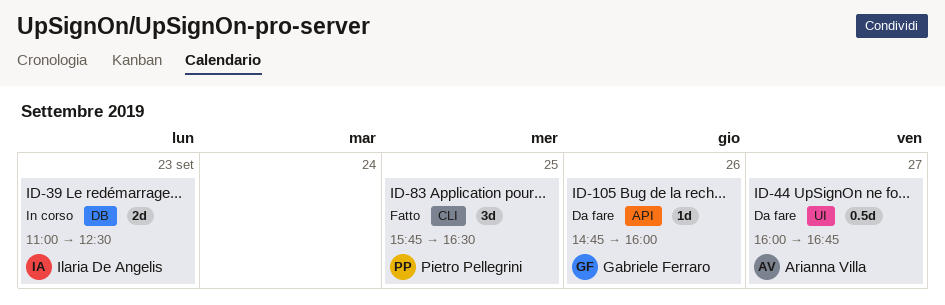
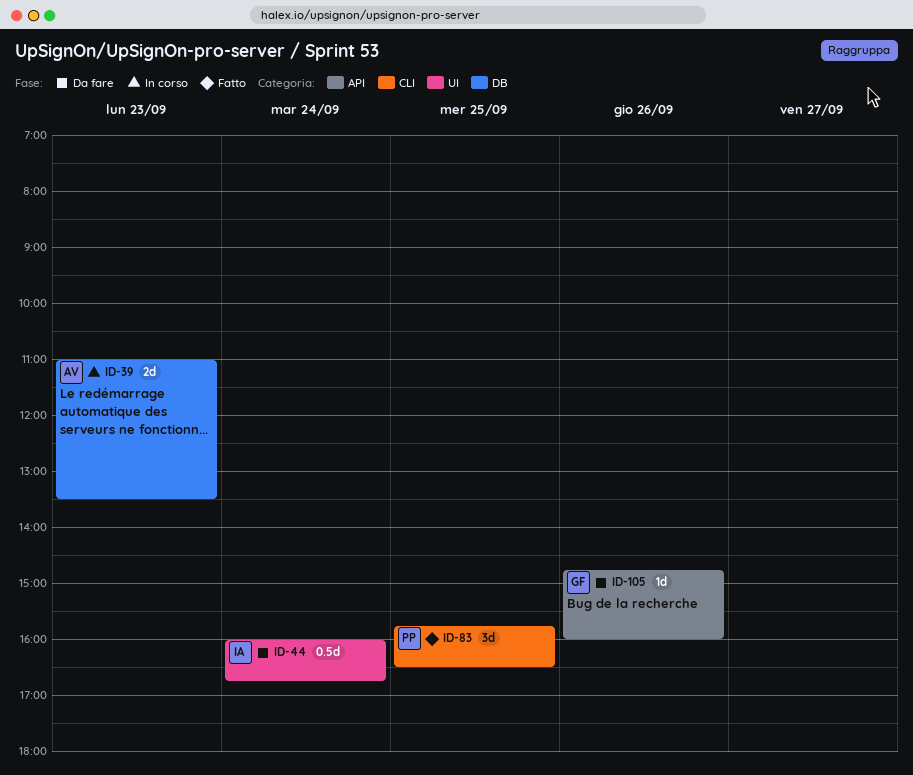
ID-39, owner: Ilaria De Angelis -> Arianna Villa
ID-39, ends: 12:30 -> 13:30
ID-44, owner: Arianna Villa -> Ilaria De Angelis
ID-44, day: Sep 27 -> Sep 24

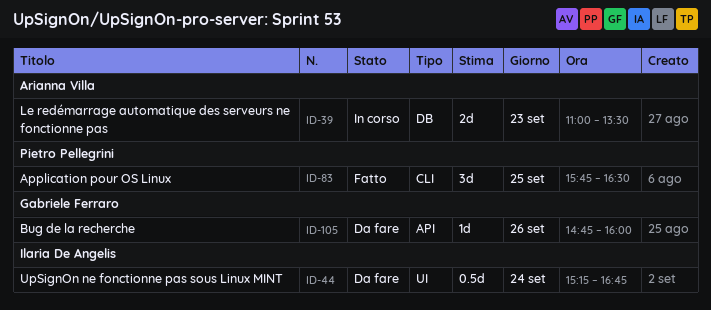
ID-44, begins: 16:00 -> 15:15

